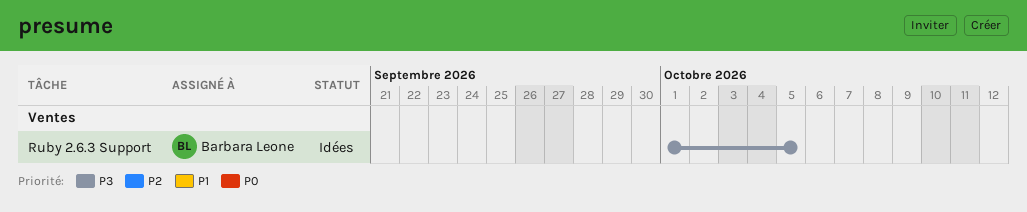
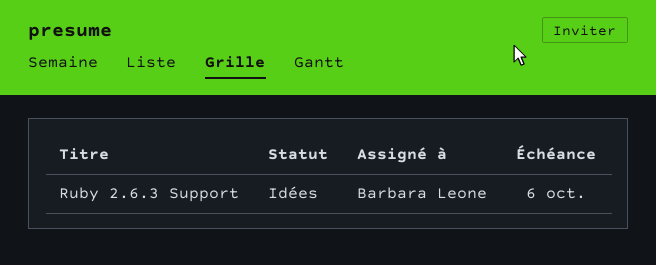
Ruby 2.6.3 Support, due: Oct 5 -> Oct 6

